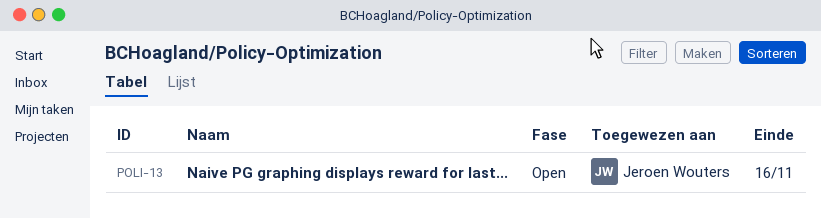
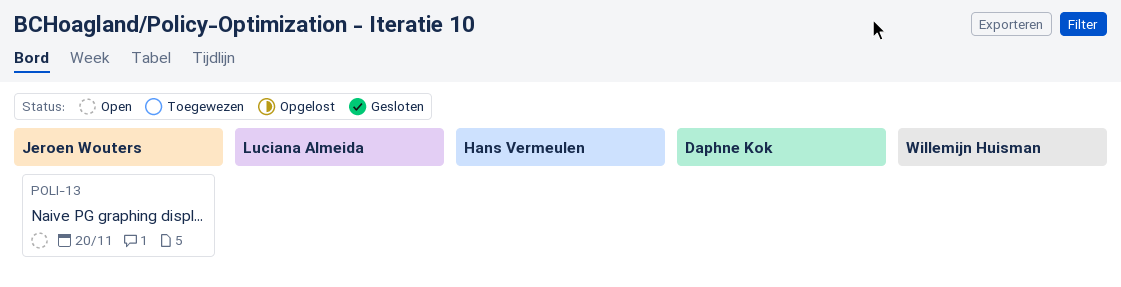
POLI-13, due: Nov 16 -> Nov 20

